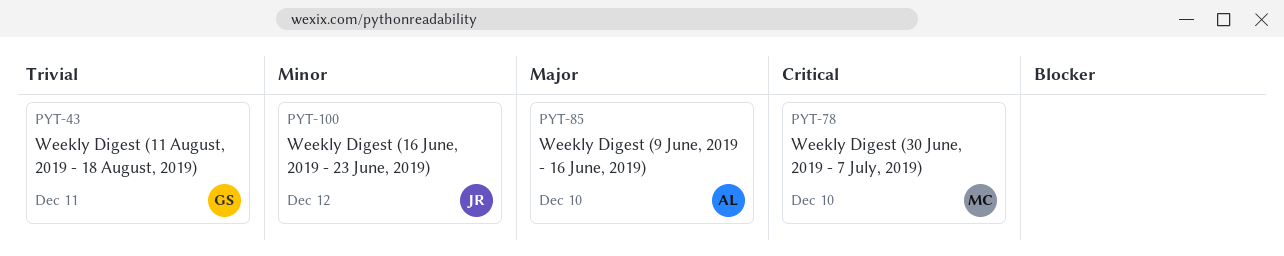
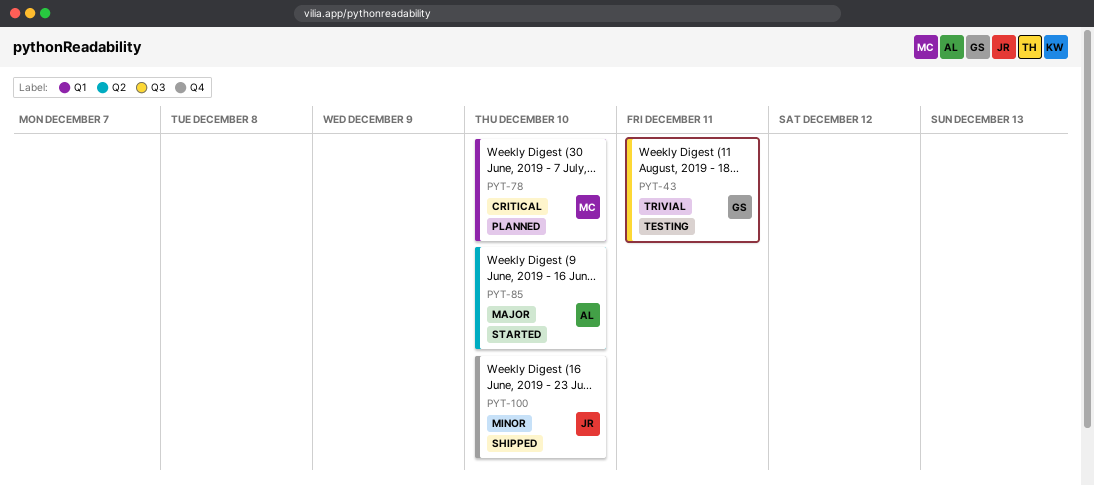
PYT-100, due: Dec 12 -> Dec 10

